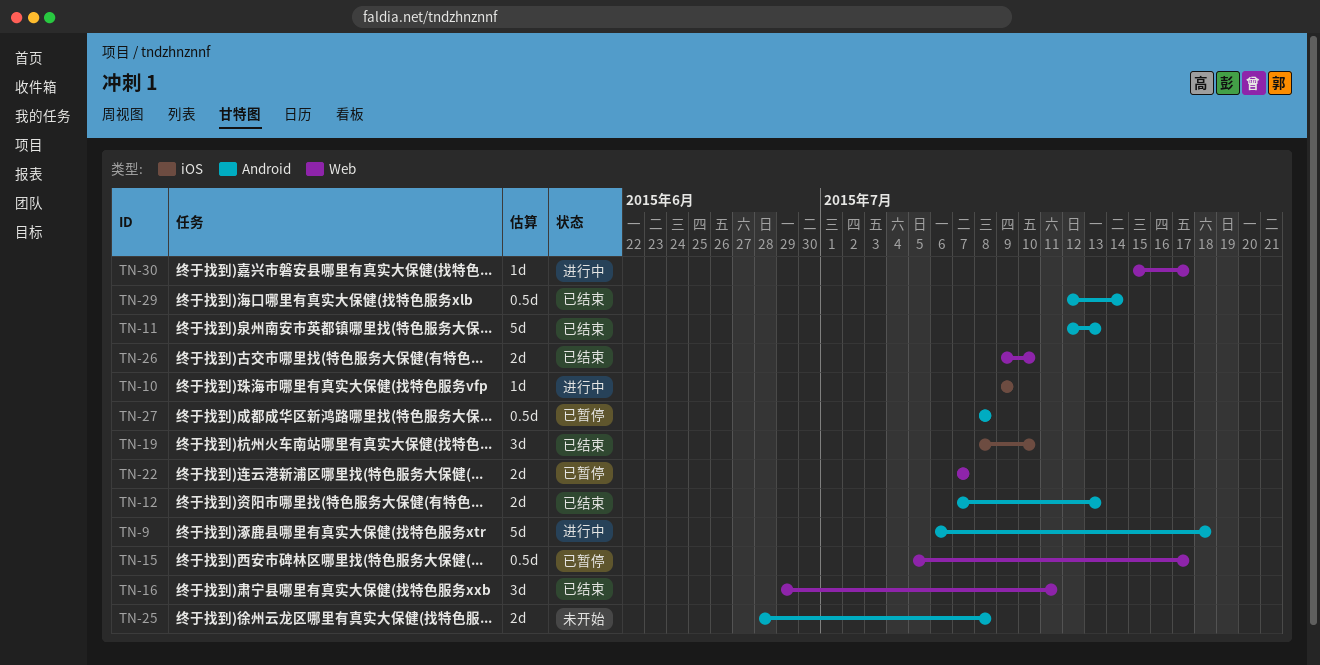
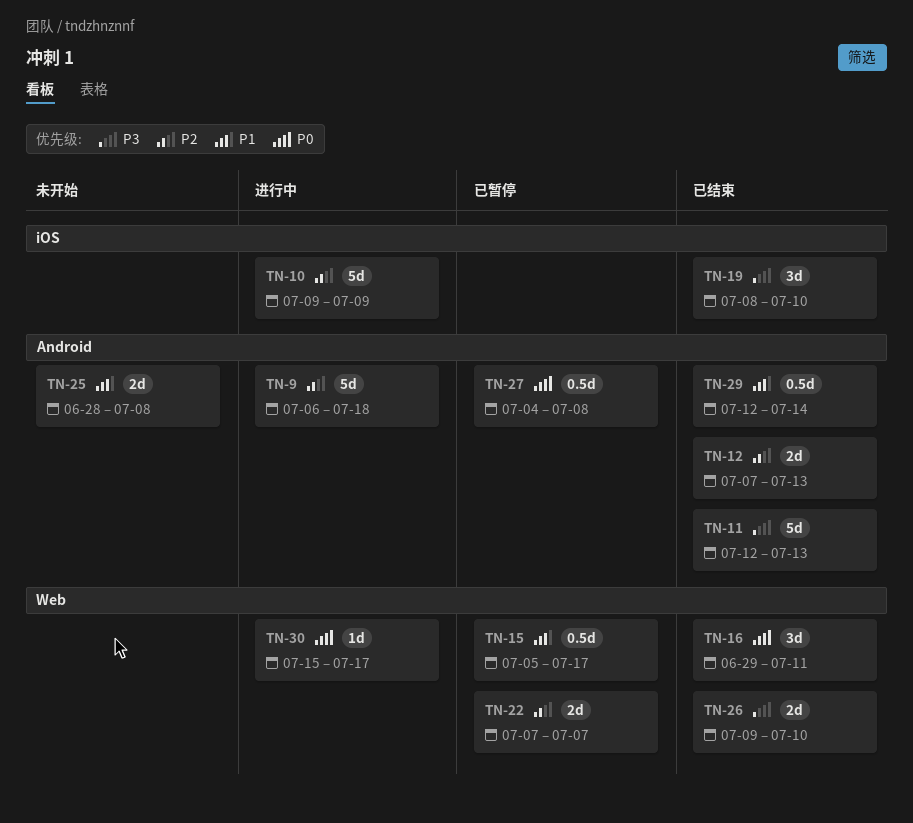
TN-10, estimate: 1d -> 5d
TN-27, start: Jul 8 -> Jul 4

